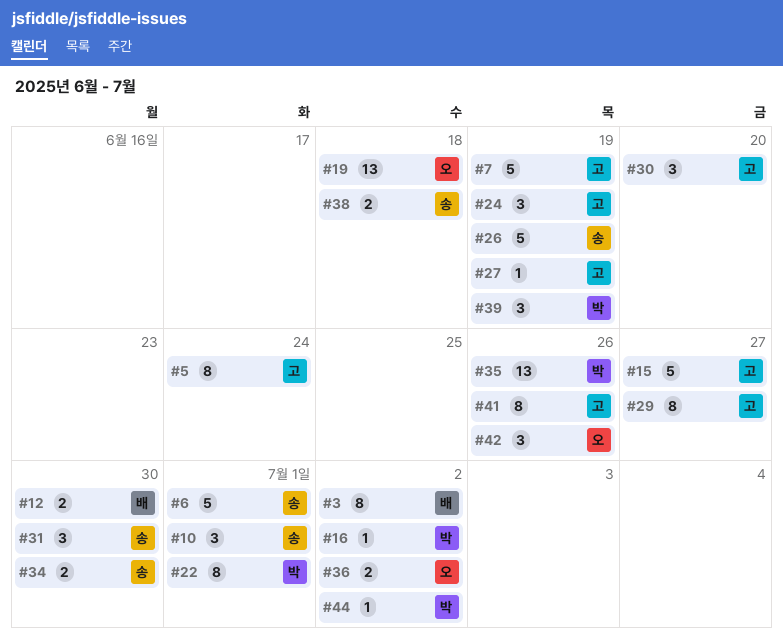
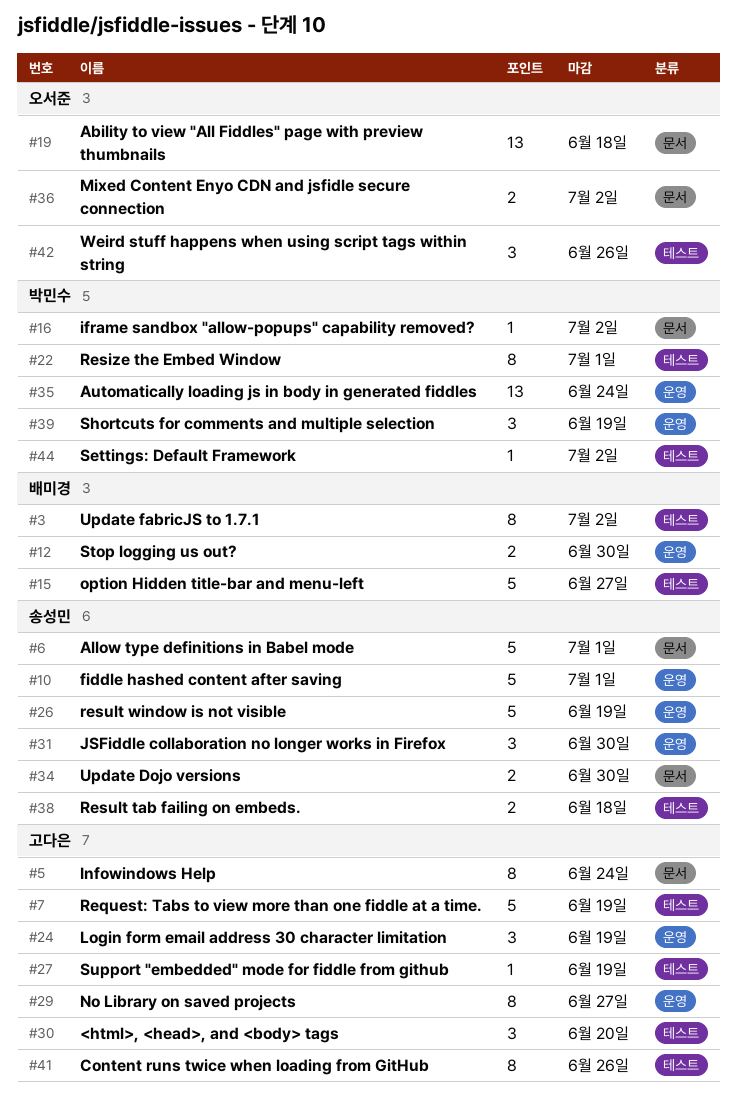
#10, estimate: 3 -> 5
#15, owner: 고다은 -> 배미경
#35, due: Jun 26 -> Jun 24

